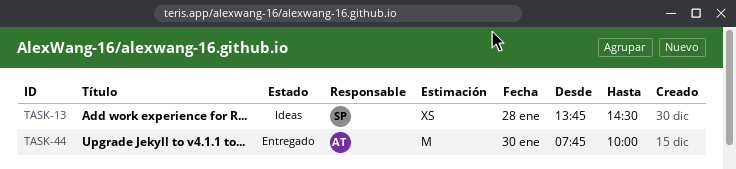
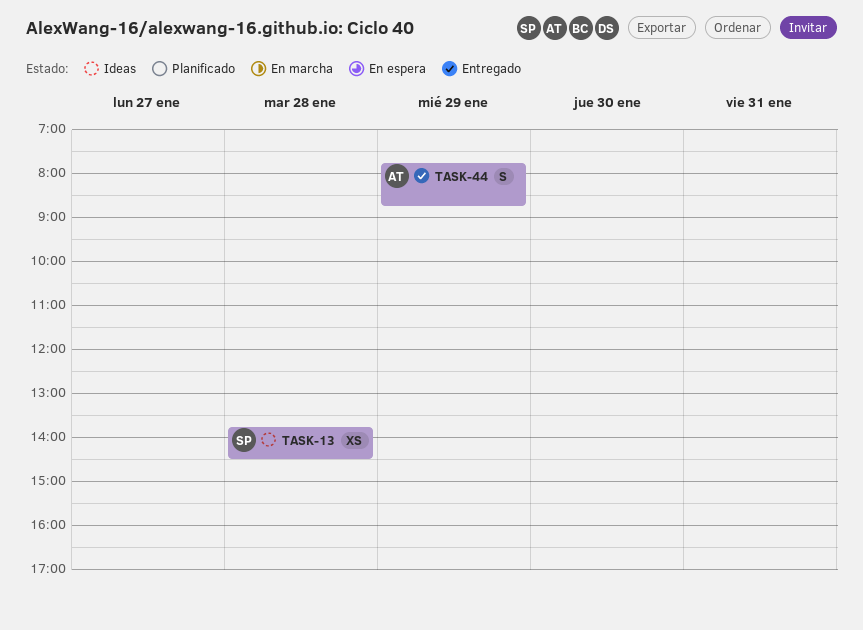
TASK-44, estimate: M -> S
TASK-44, day: Jan 30 -> Jan 29
TASK-44, ends: 10:00 -> 08:45

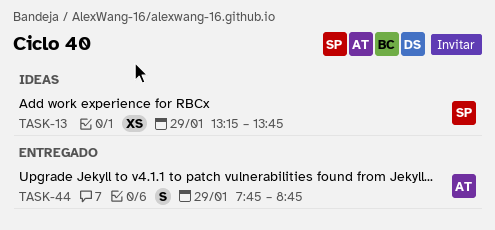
TASK-13, day: Jan 28 -> Jan 29
TASK-13, begins: 13:45 -> 13:15
TASK-13, ends: 14:30 -> 13:45

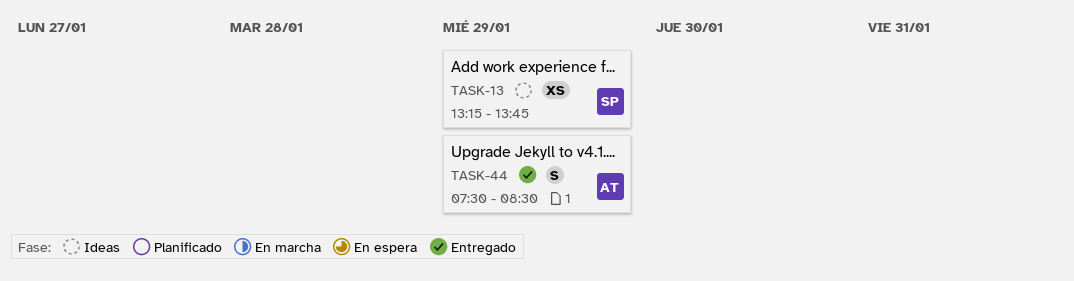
TASK-44, begins: 07:45 -> 07:30
TASK-44, ends: 08:45 -> 08:30

